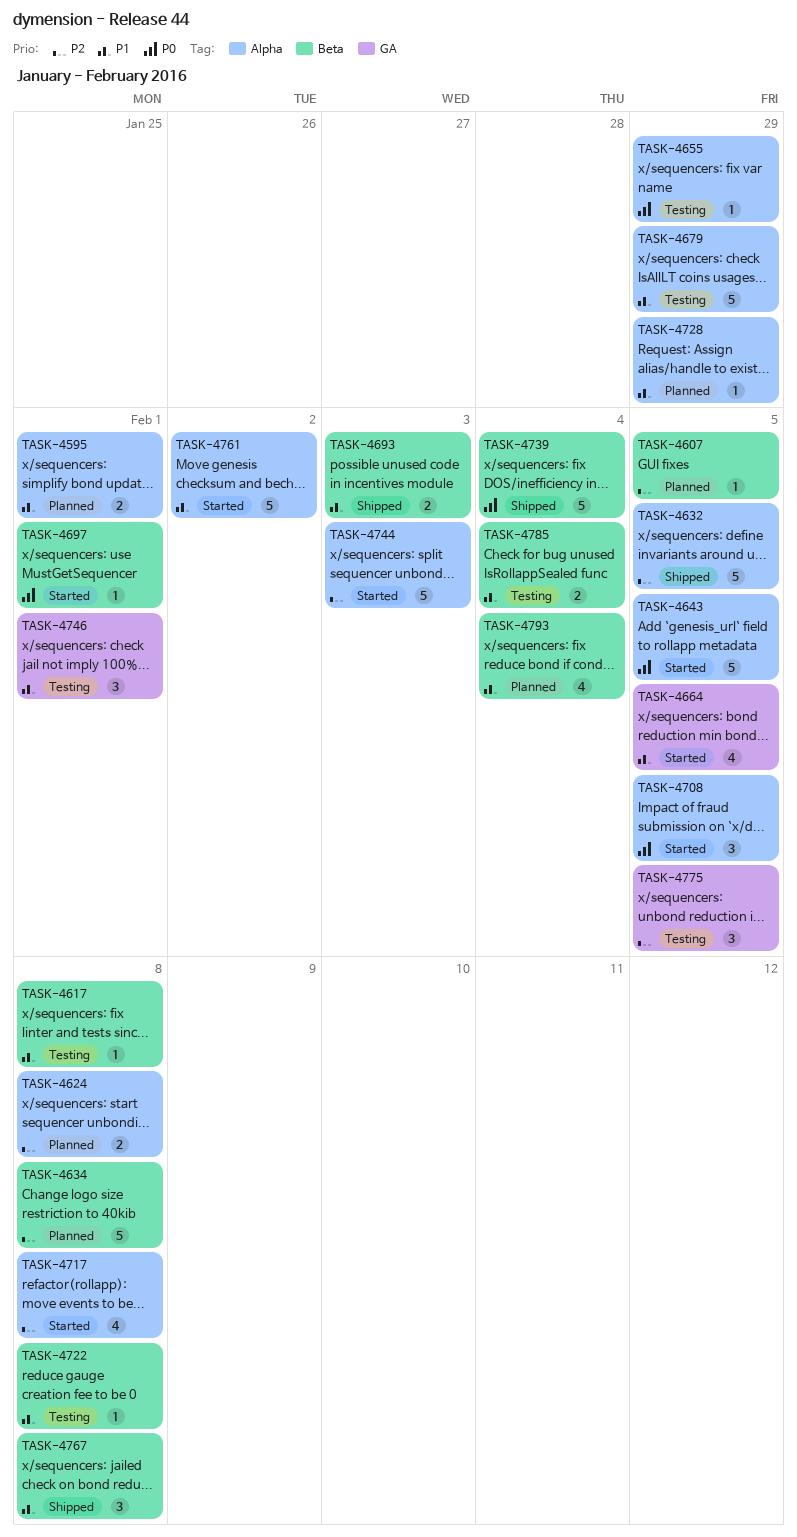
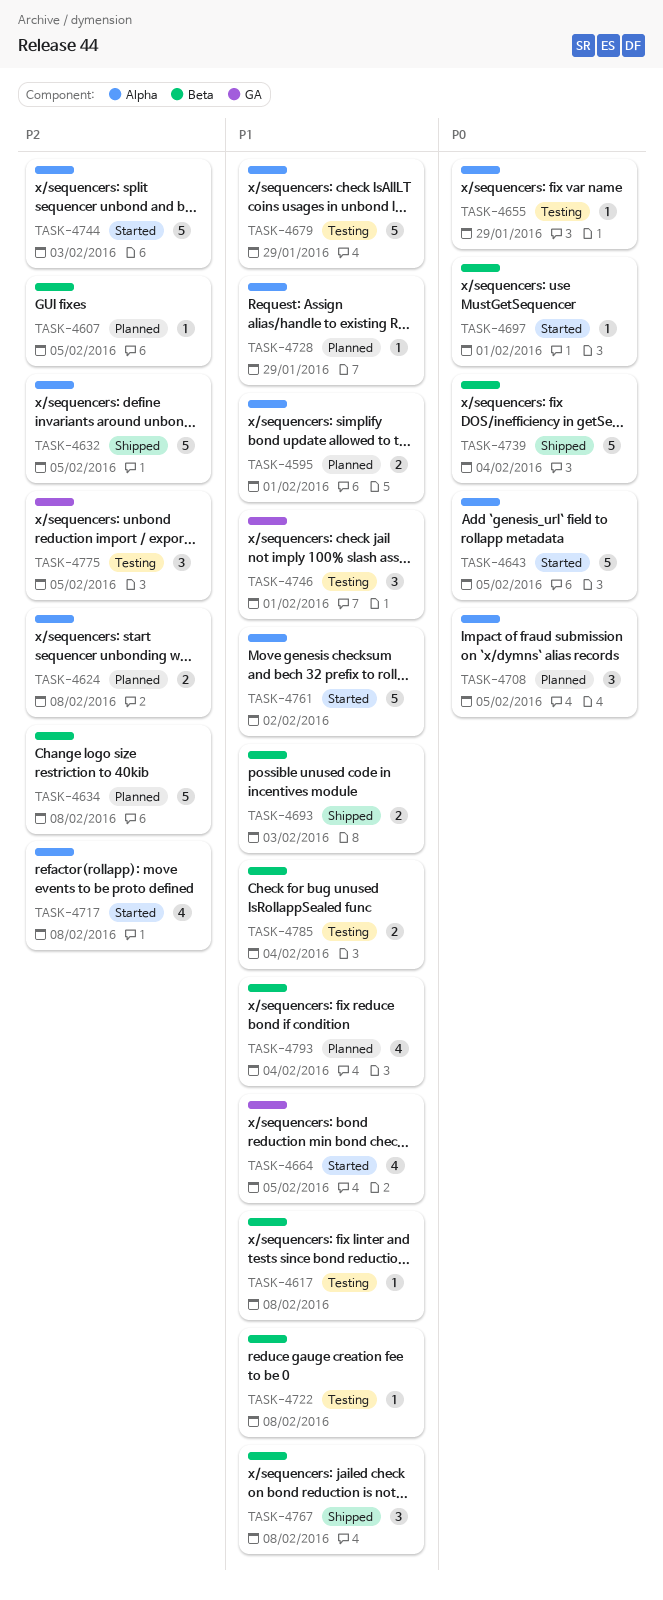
TASK-4708, status: Started -> Planned

